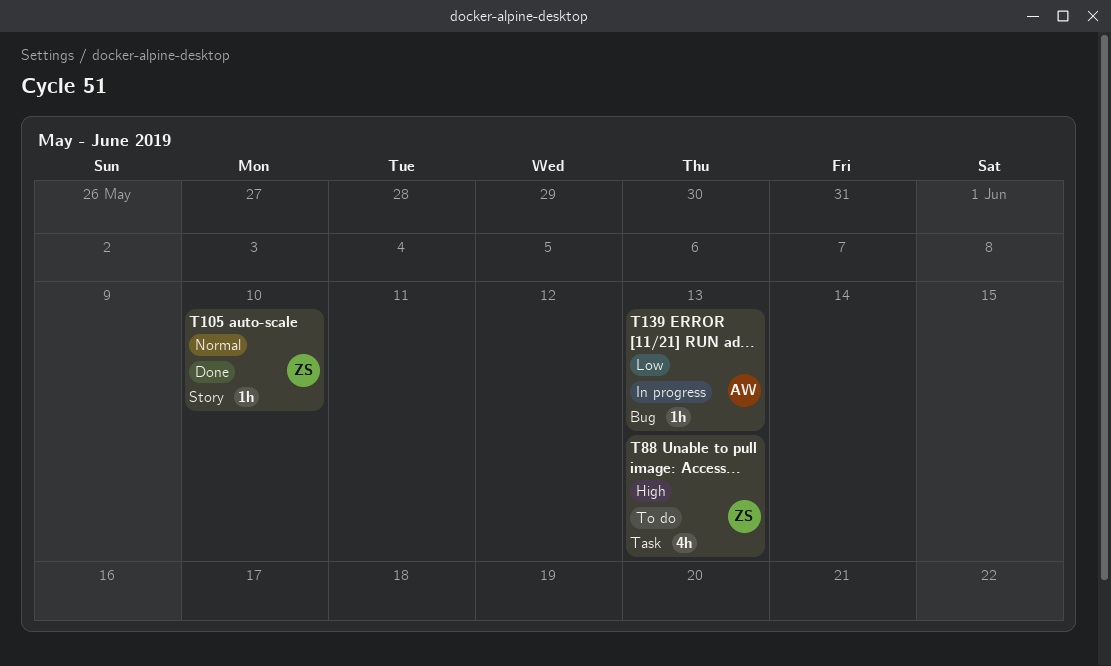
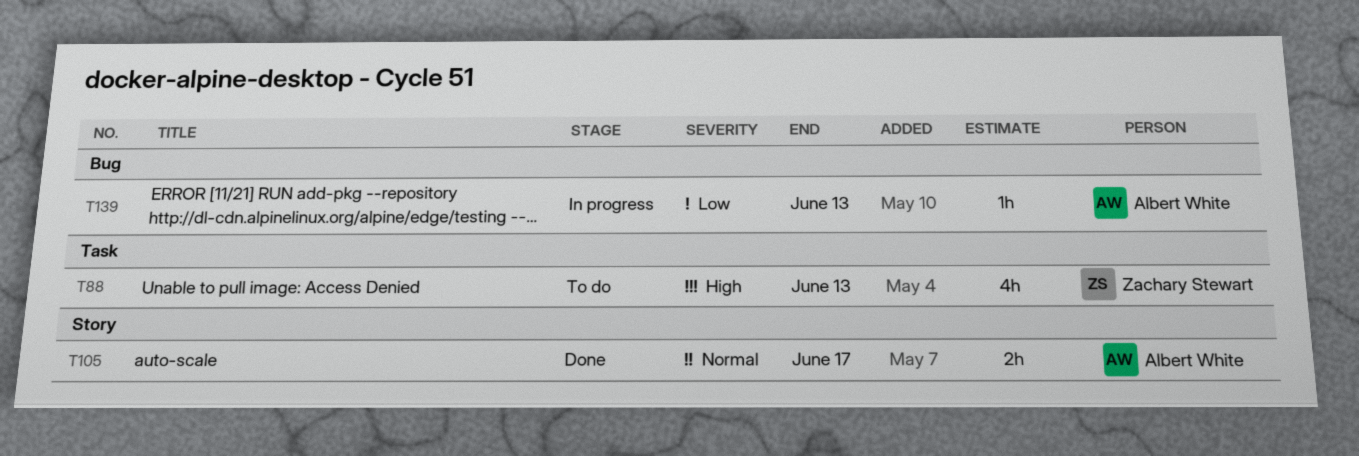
T105, owner: Zachary Stewart -> Albert White
T105, estimate: 1h -> 2h
T105, due: Jun 10 -> Jun 17

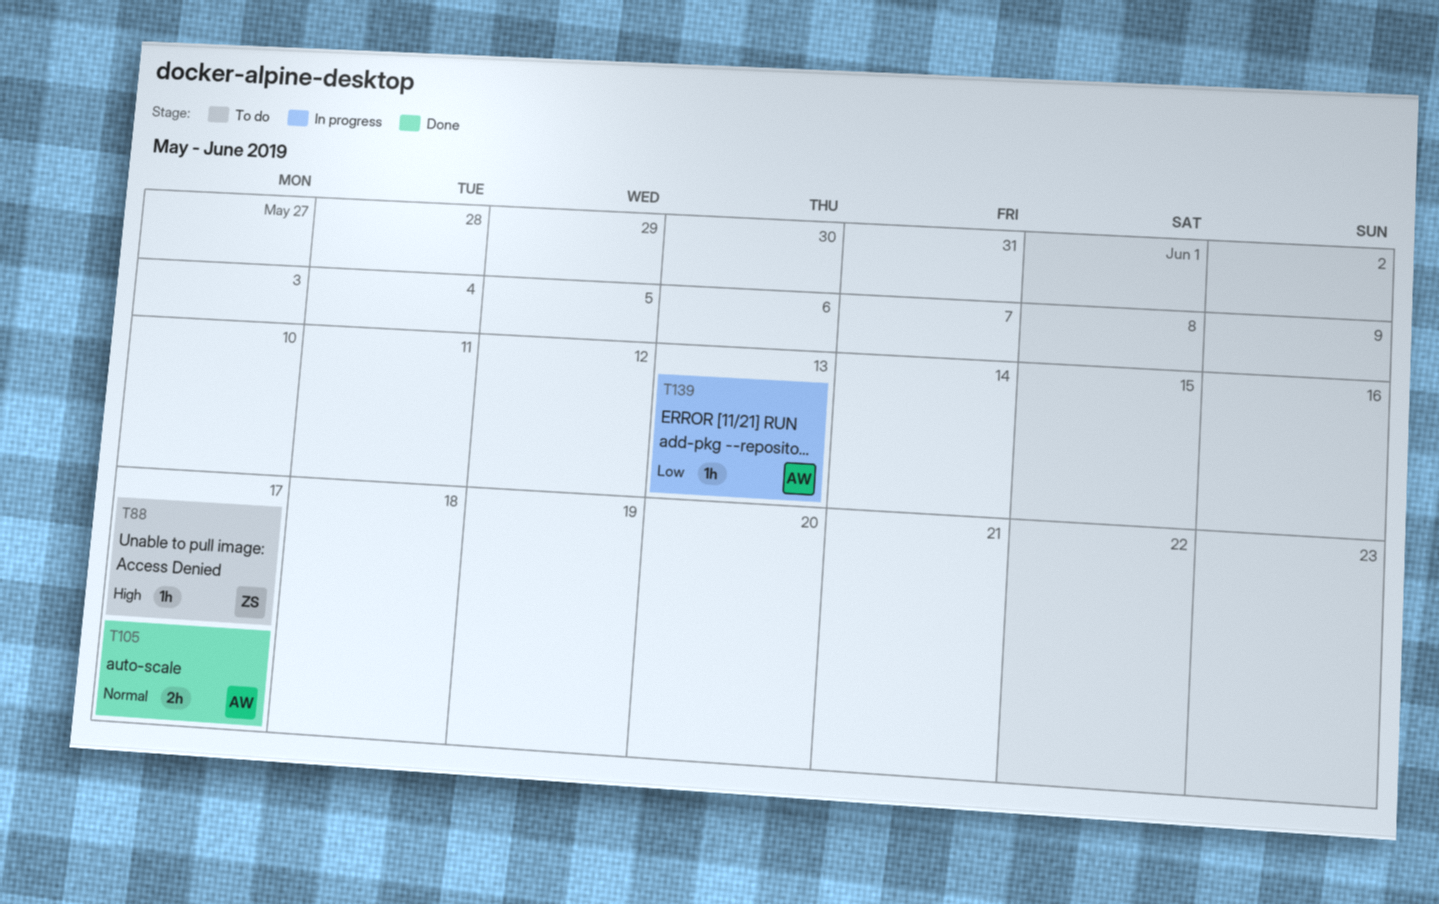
T88, estimate: 4h -> 1h
T88, due: Jun 13 -> Jun 17

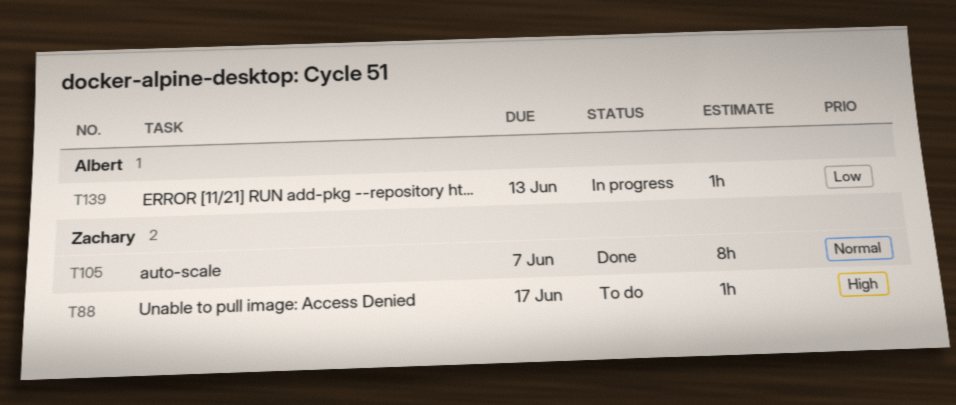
T105, owner: Albert -> Zachary
T105, estimate: 2h -> 8h
T105, due: Jun 17 -> Jun 7

